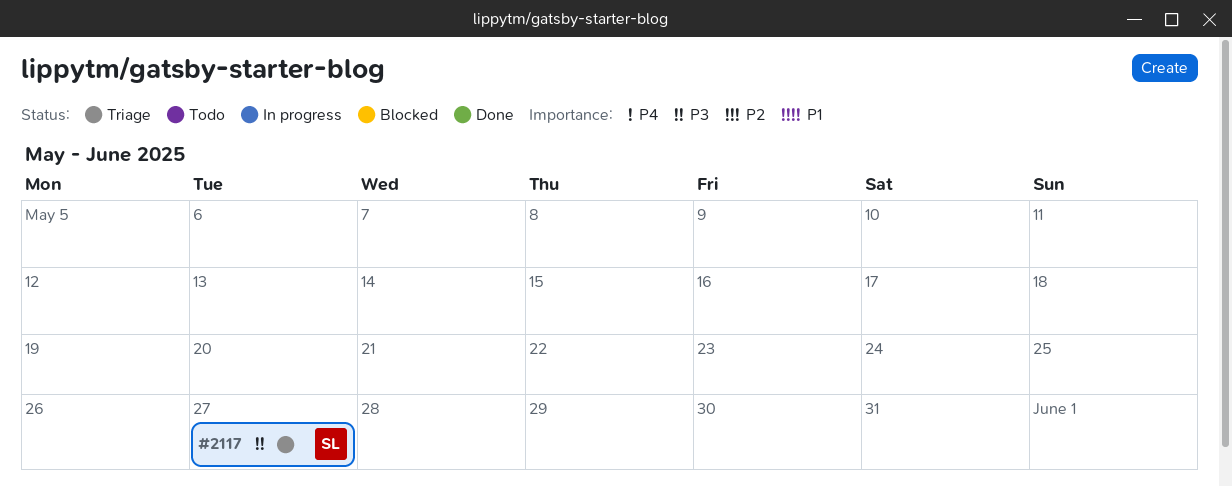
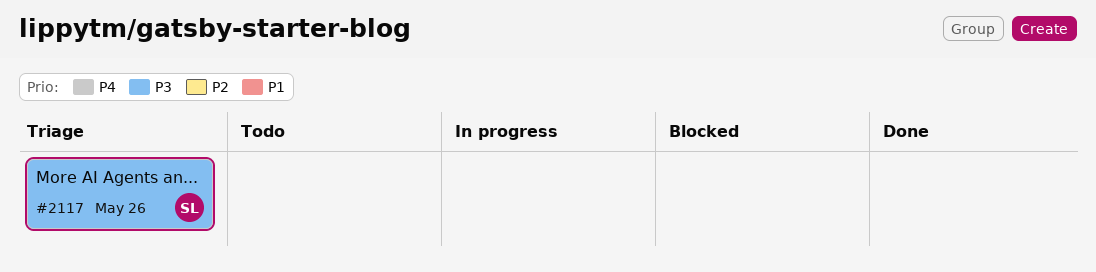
#2117, due: May 27 -> May 26

